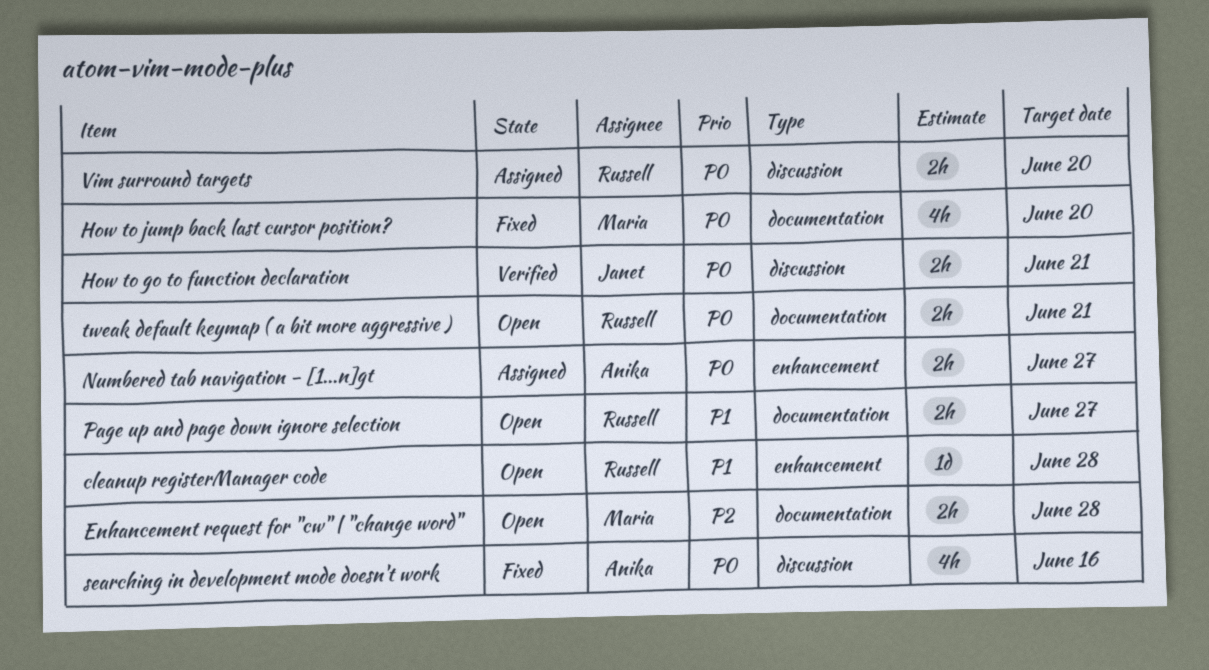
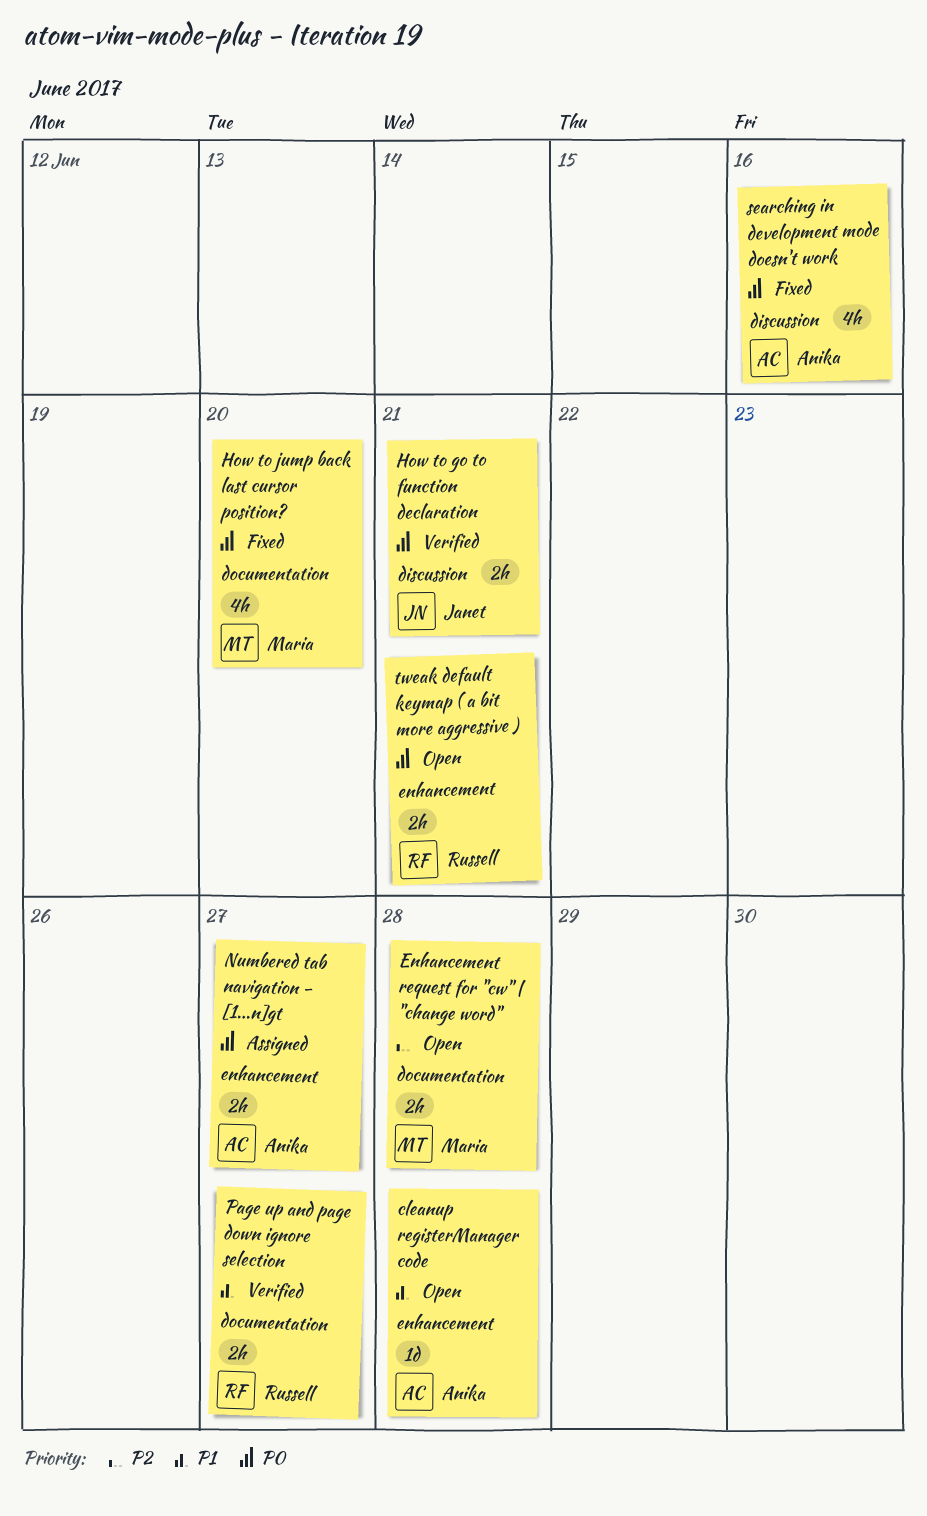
cleanup registerManager code, owner: Russell -> Anika
Page up and page down ignore selection, status: Open -> Verified
tweak default keymap ( a bit more aggressive ), label: documentation -> enhancement
Vim surround targets: present -> none

